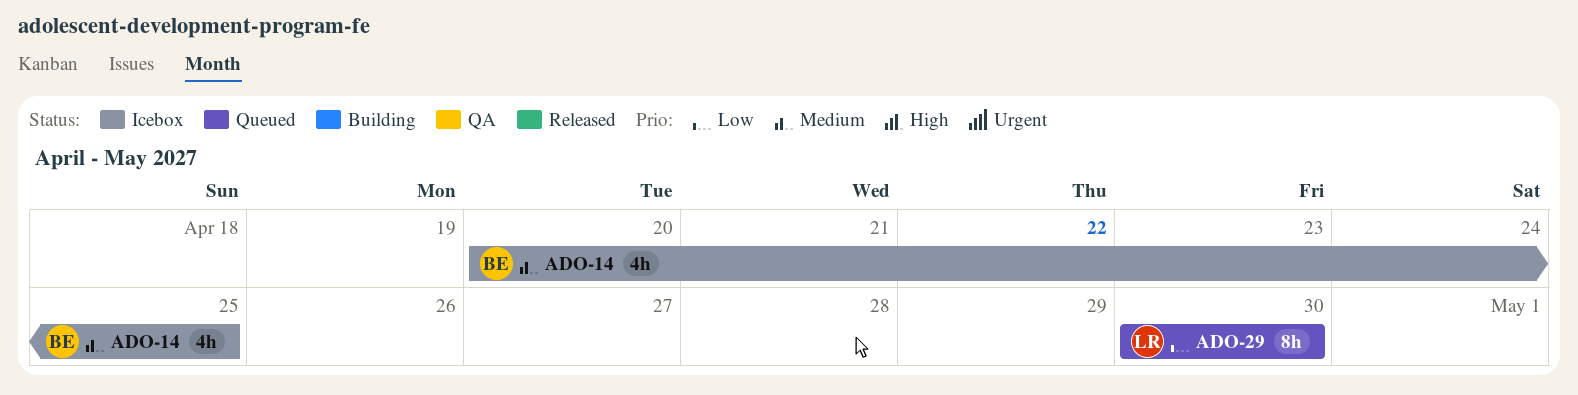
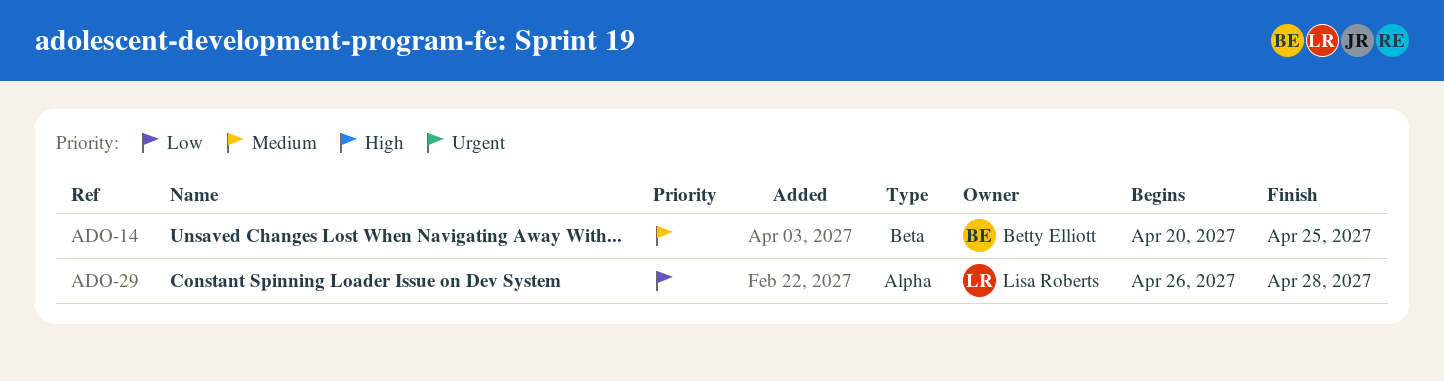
ADO-29, start: Apr 30 -> Apr 26
ADO-29, due: Apr 30 -> Apr 28

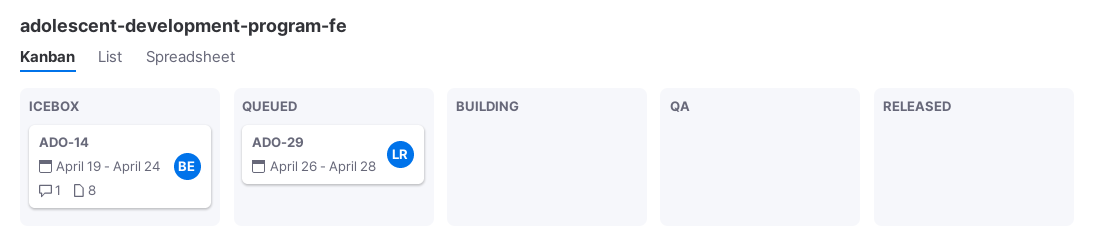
ADO-14, start: Apr 20 -> Apr 19
ADO-14, due: Apr 25 -> Apr 24

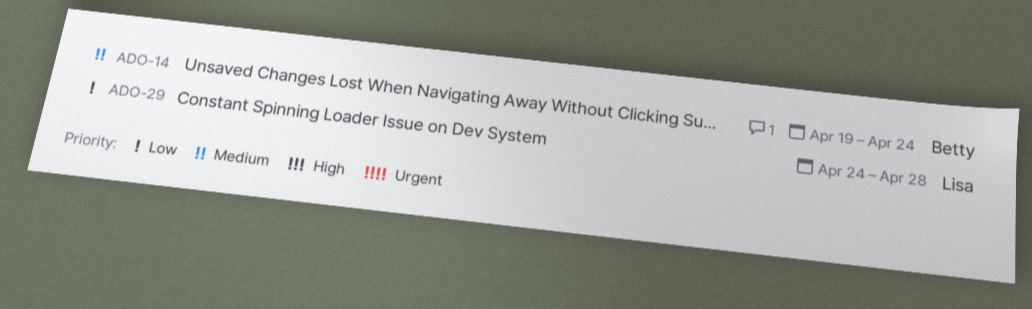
ADO-29, start: Apr 26 -> Apr 24

